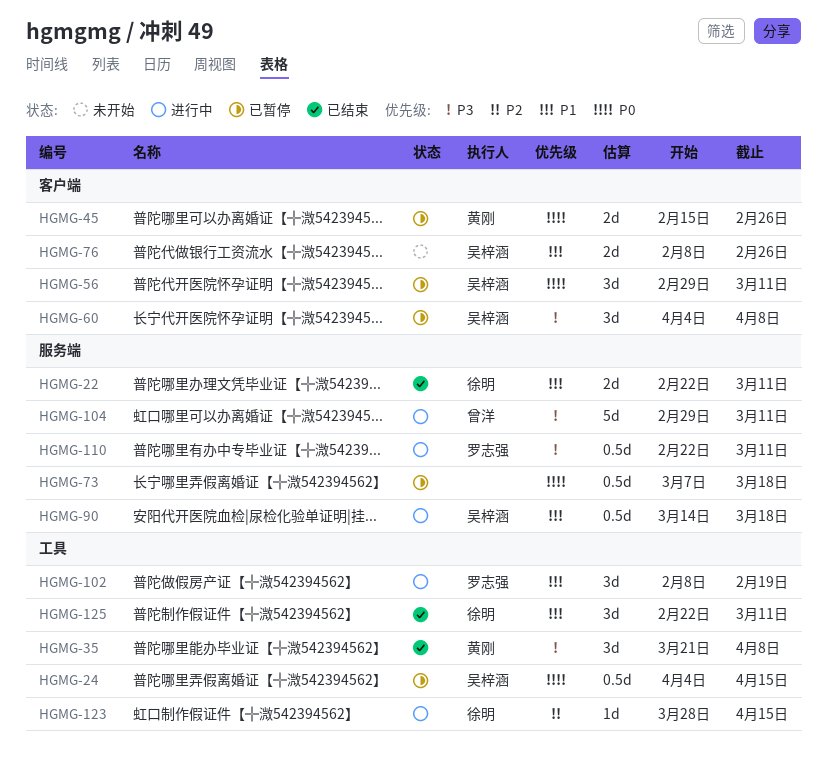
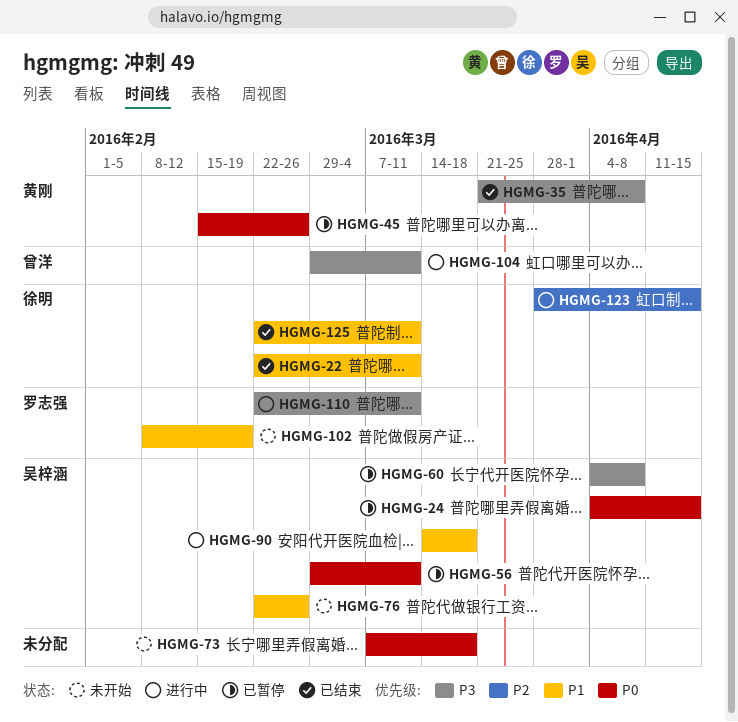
HGMG-73, status: 已暂停 -> 未开始
HGMG-76, start: Feb 8 -> Feb 22
HGMG-102, status: 进行中 -> 未开始

